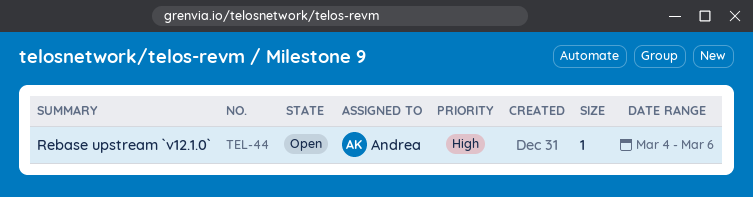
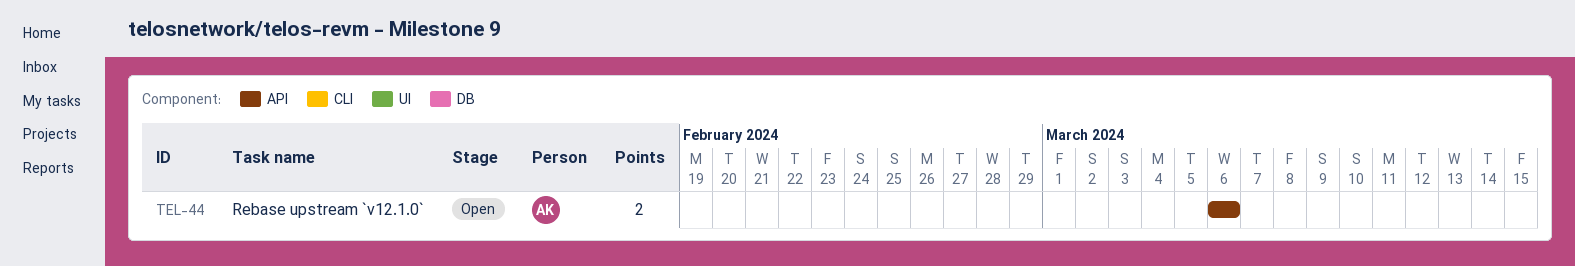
TEL-44, estimate: 1 -> 2
TEL-44, start: Mar 4 -> Mar 6

